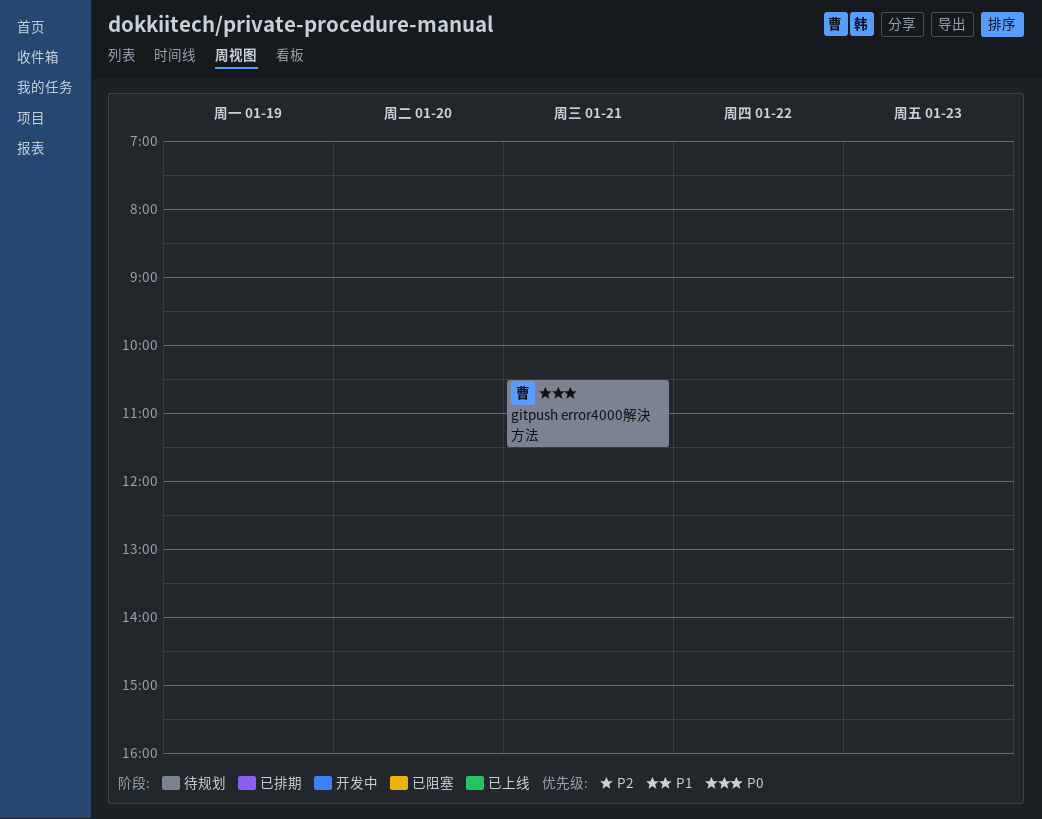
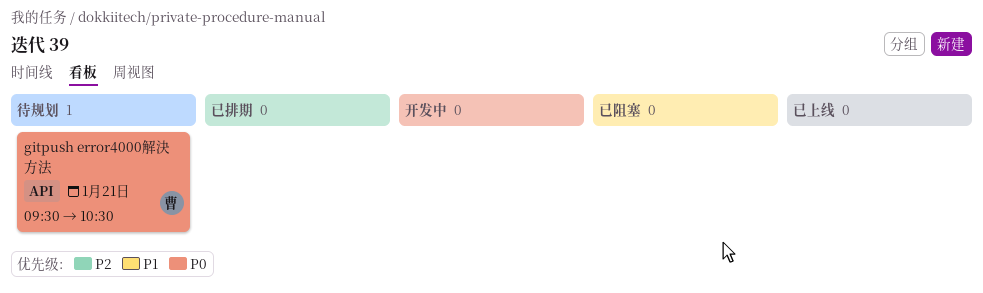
gitpush error4000解決方法, begins: 10:30 -> 09:30
gitpush error4000解決方法, ends: 11:30 -> 10:30

